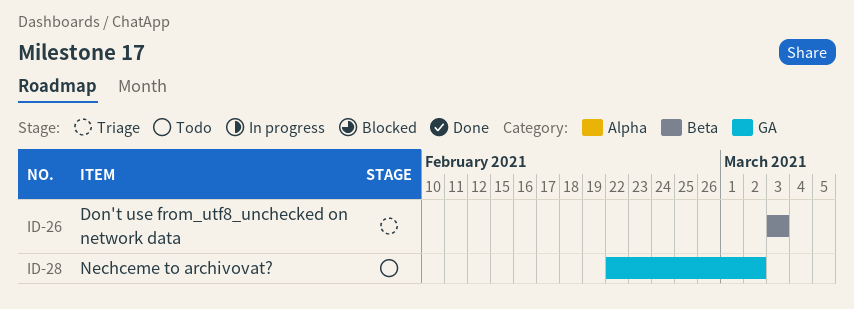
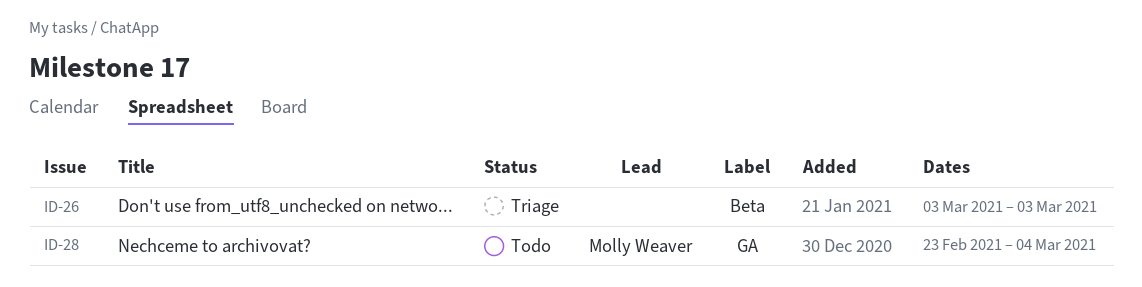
ID-28, start: Feb 22 -> Feb 23
ID-28, due: Mar 2 -> Mar 4

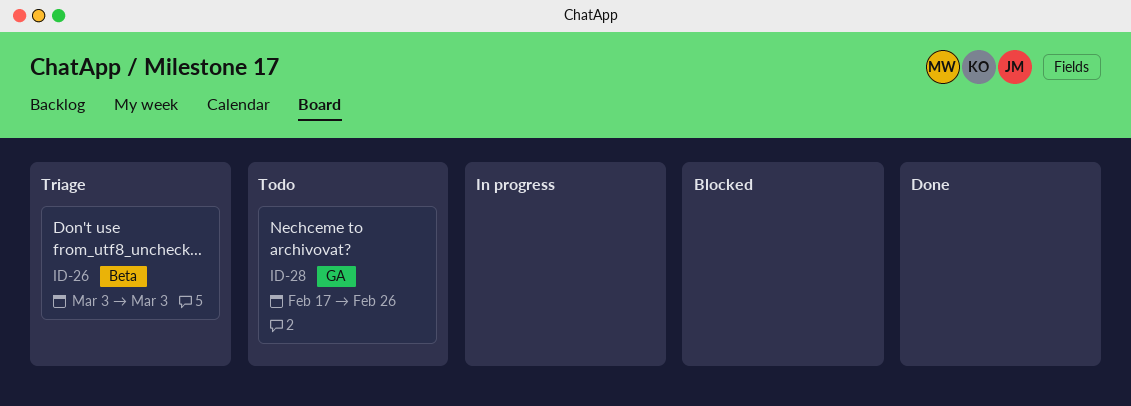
ID-28, start: Feb 23 -> Feb 17
ID-28, due: Mar 4 -> Feb 26

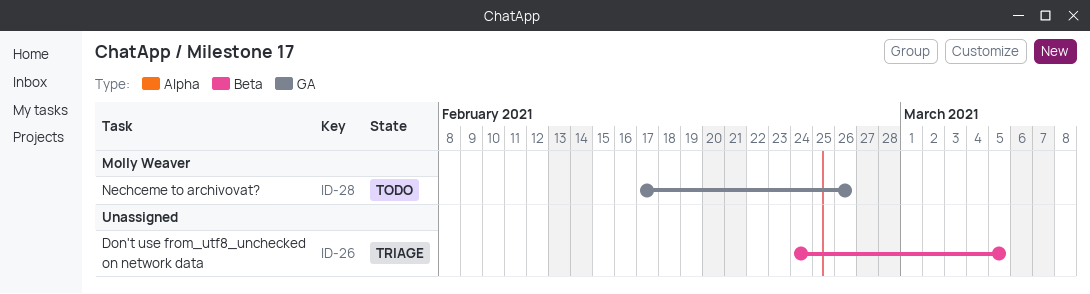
ID-26, start: Mar 3 -> Feb 24
ID-26, due: Mar 3 -> Mar 5

